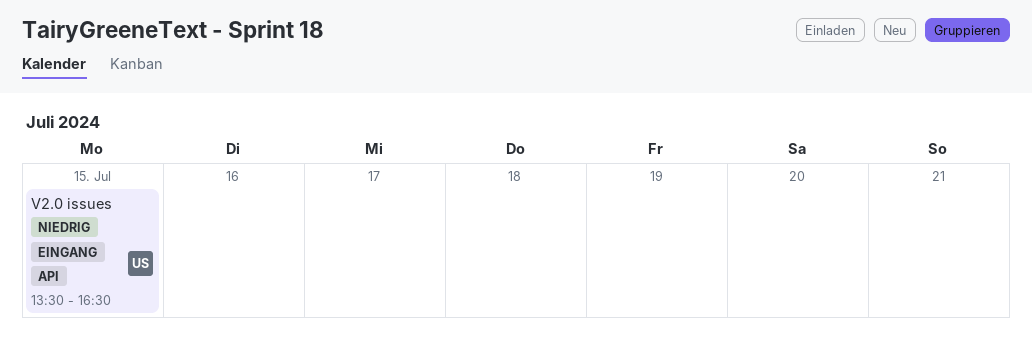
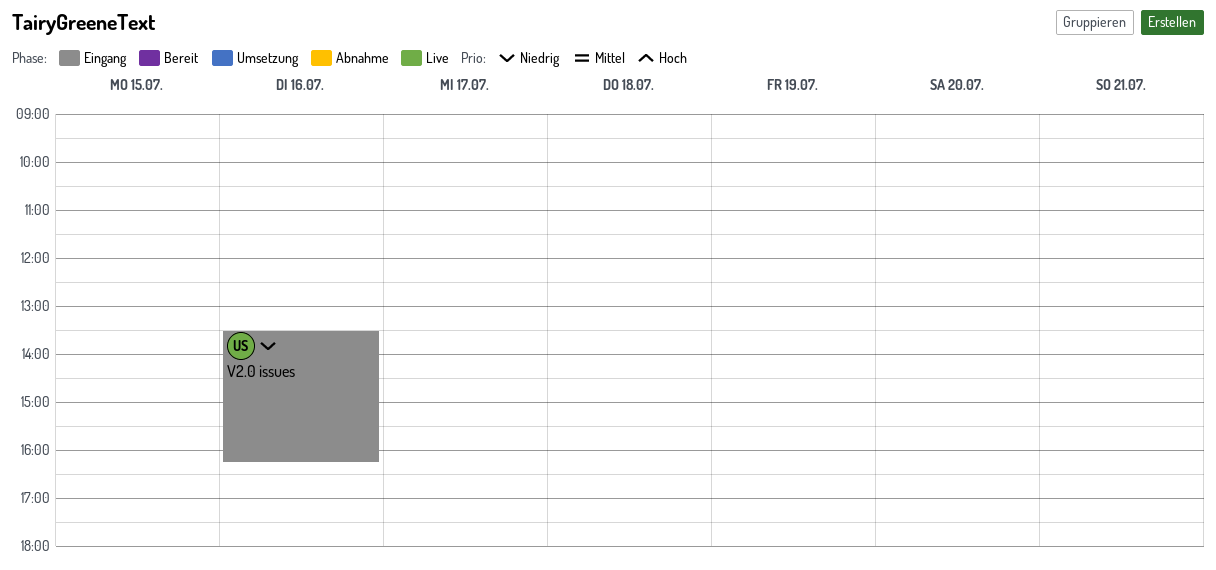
V2.0 issues, day: Jul 15 -> Jul 16
V2.0 issues, ends: 16:30 -> 16:15

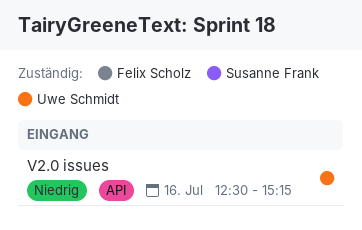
V2.0 issues, begins: 13:30 -> 12:30
V2.0 issues, ends: 16:15 -> 15:15

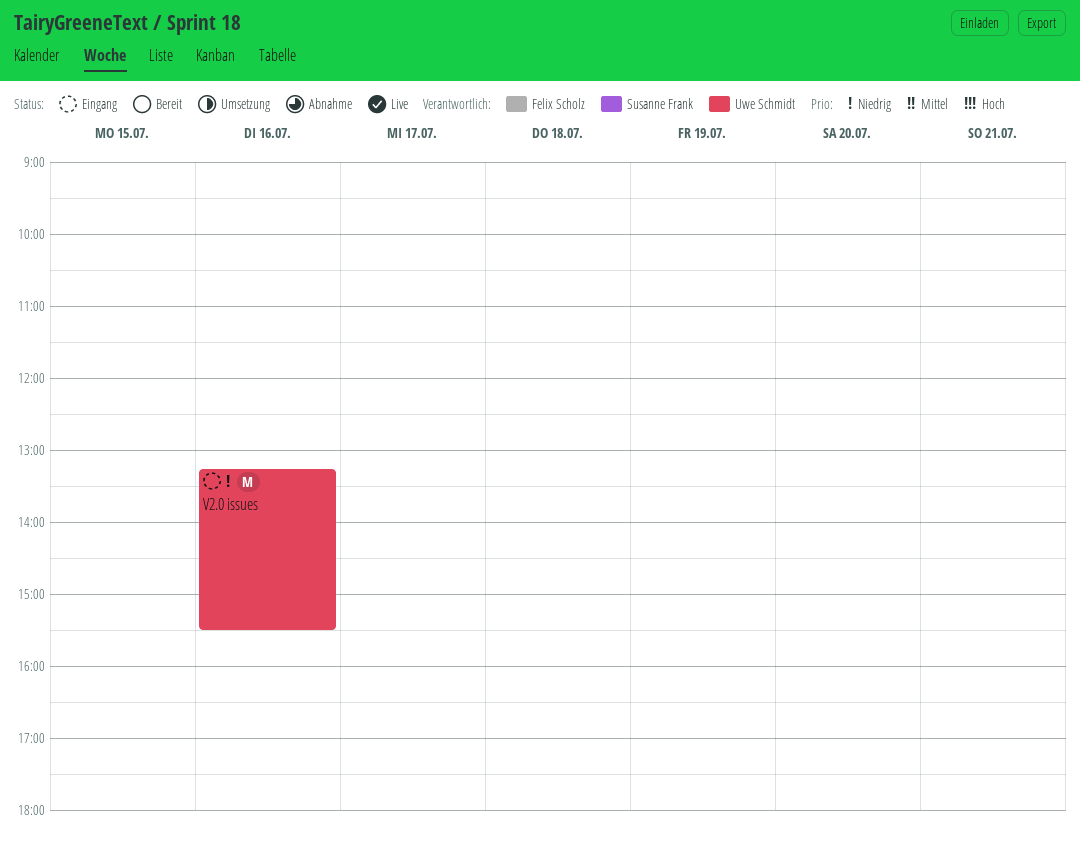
V2.0 issues, begins: 12:30 -> 13:15
V2.0 issues, ends: 15:15 -> 15:30

